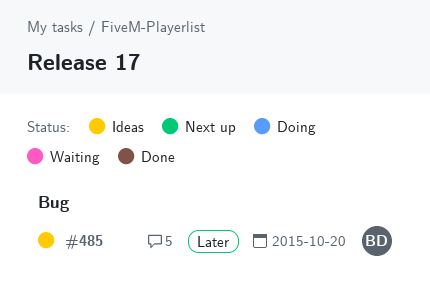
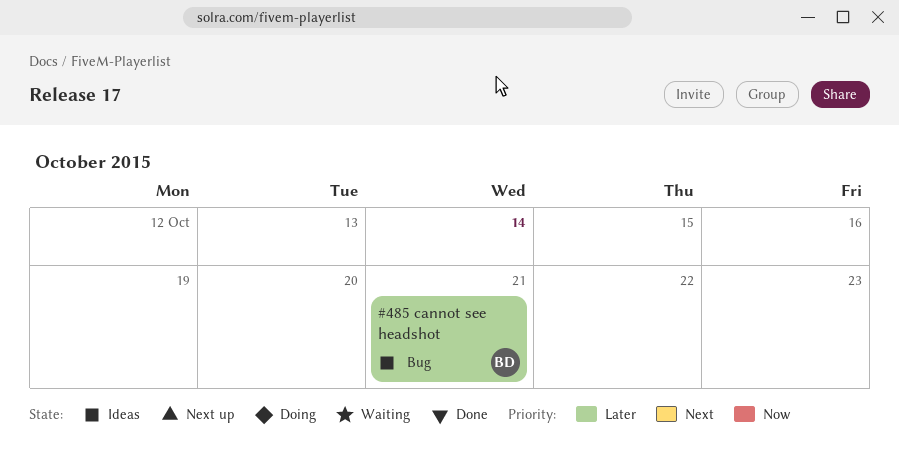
#485, due: Oct 20 -> Oct 21

